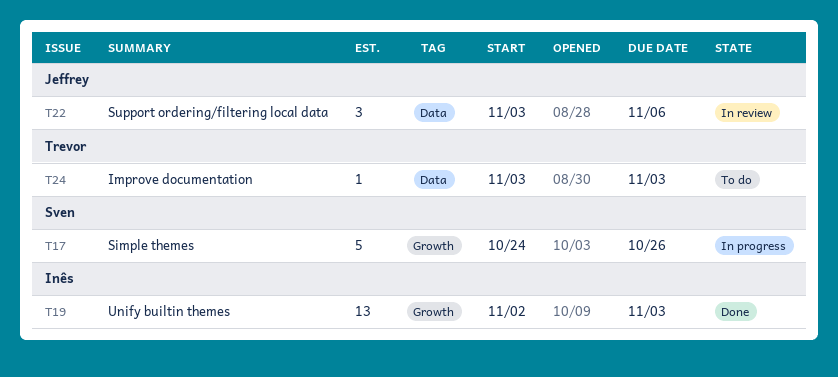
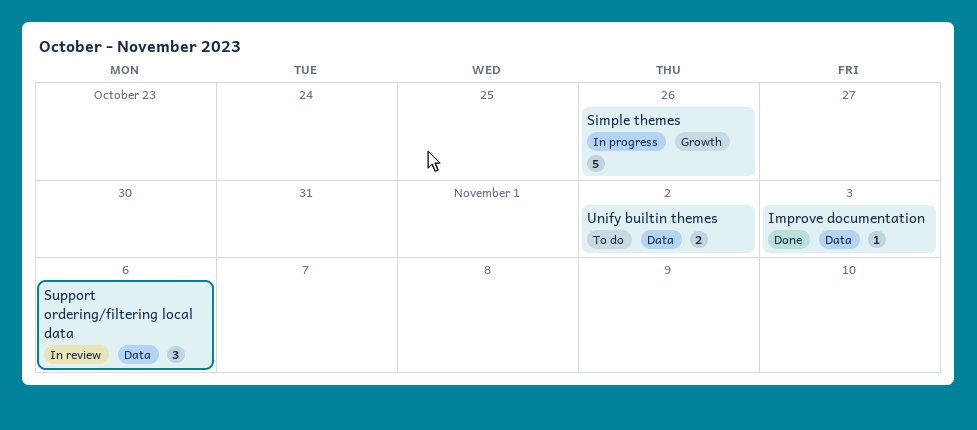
Improve documentation, status: To do -> Done
Unify builtin themes, status: Done -> To do
Unify builtin themes, label: Growth -> Data
Unify builtin themes, estimate: 13 -> 2
Unify builtin themes, due: Nov 3 -> Nov 2

